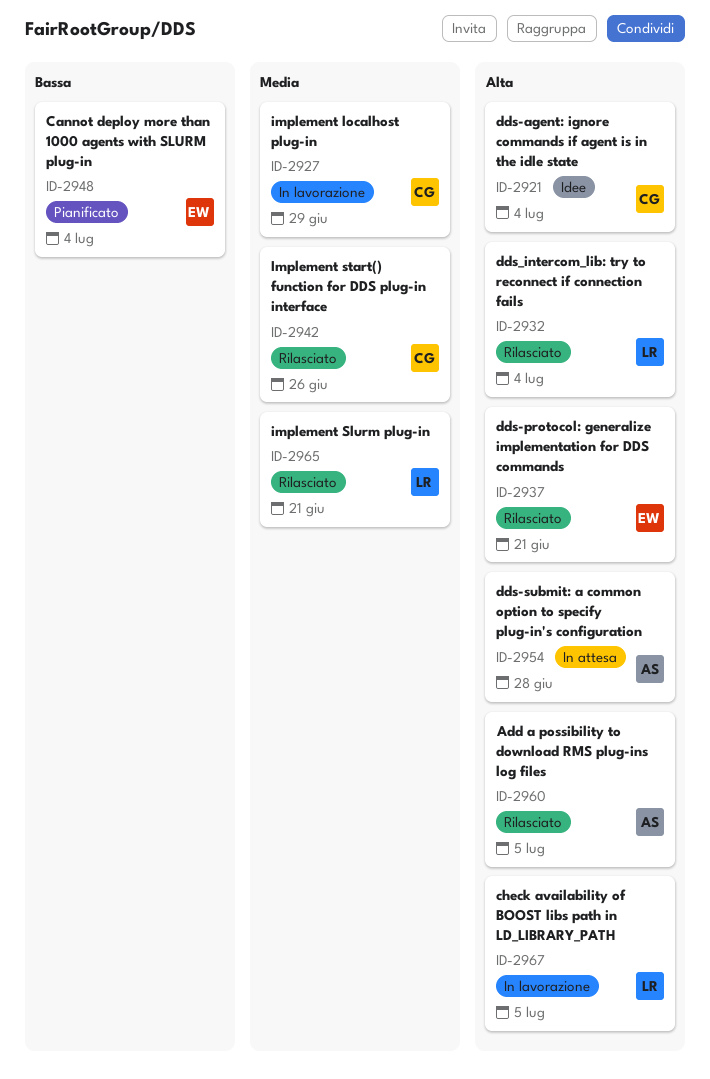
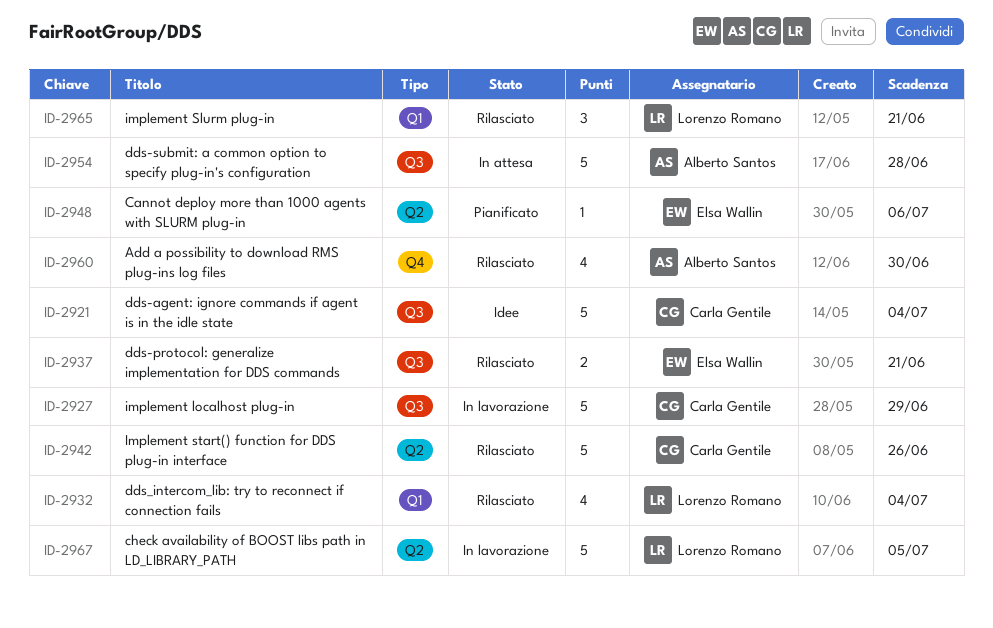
ID-2948, due: Jul 4 -> Jul 6
ID-2960, due: Jul 5 -> Jun 30

